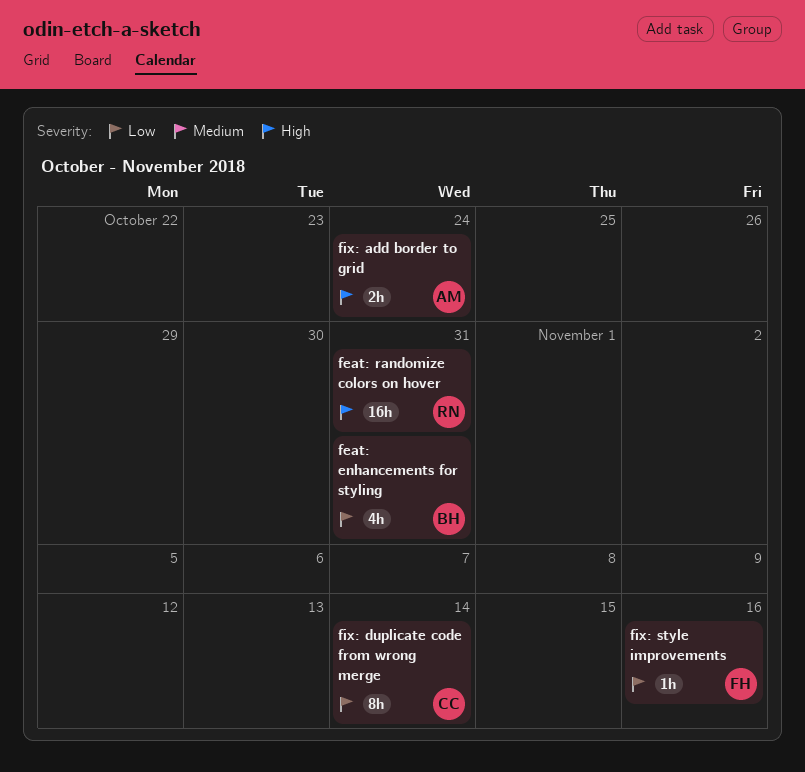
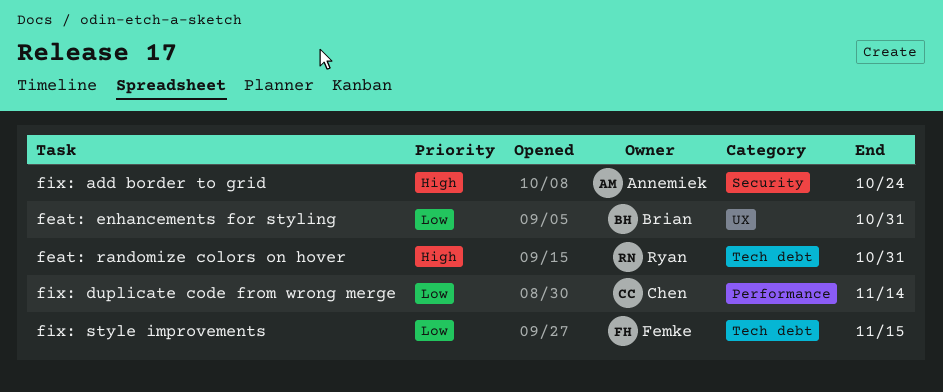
fix: style improvements, due: Nov 16 -> Nov 15

